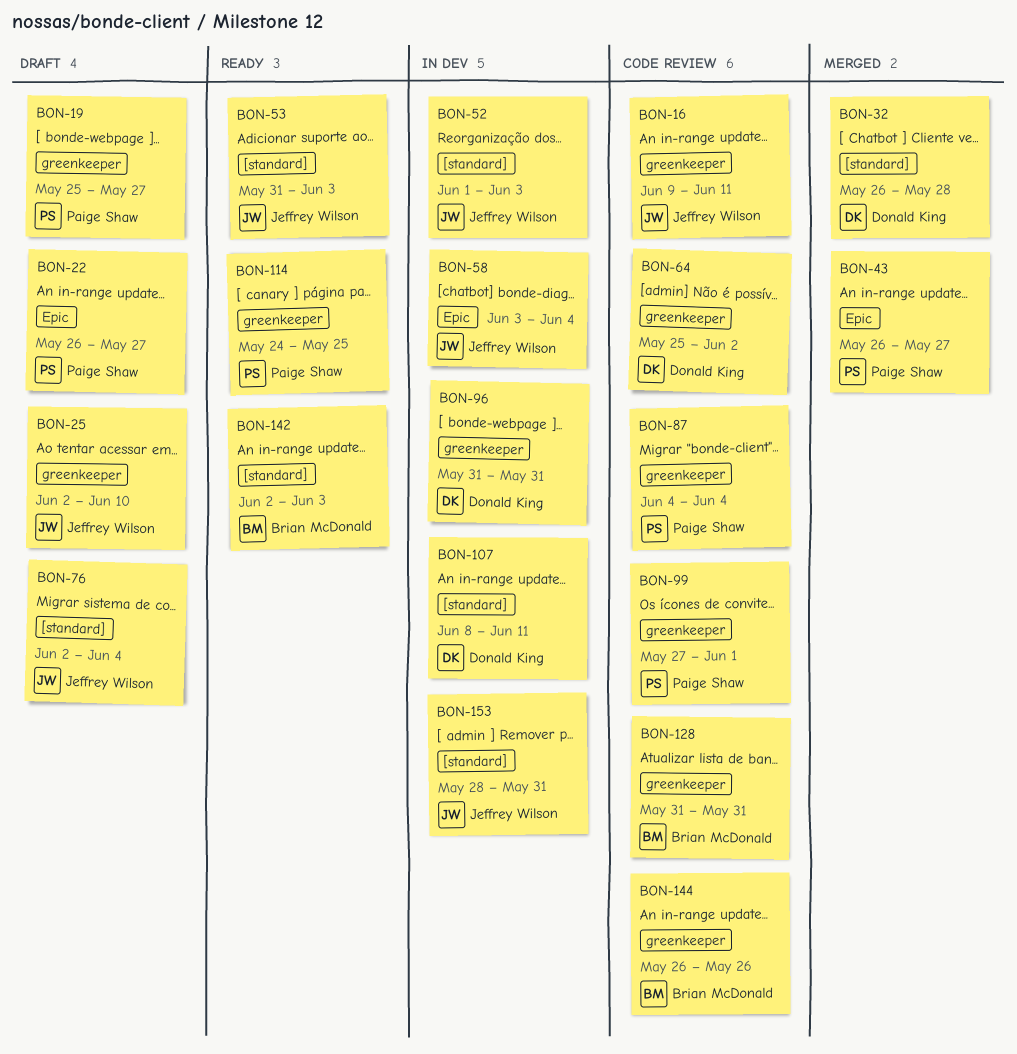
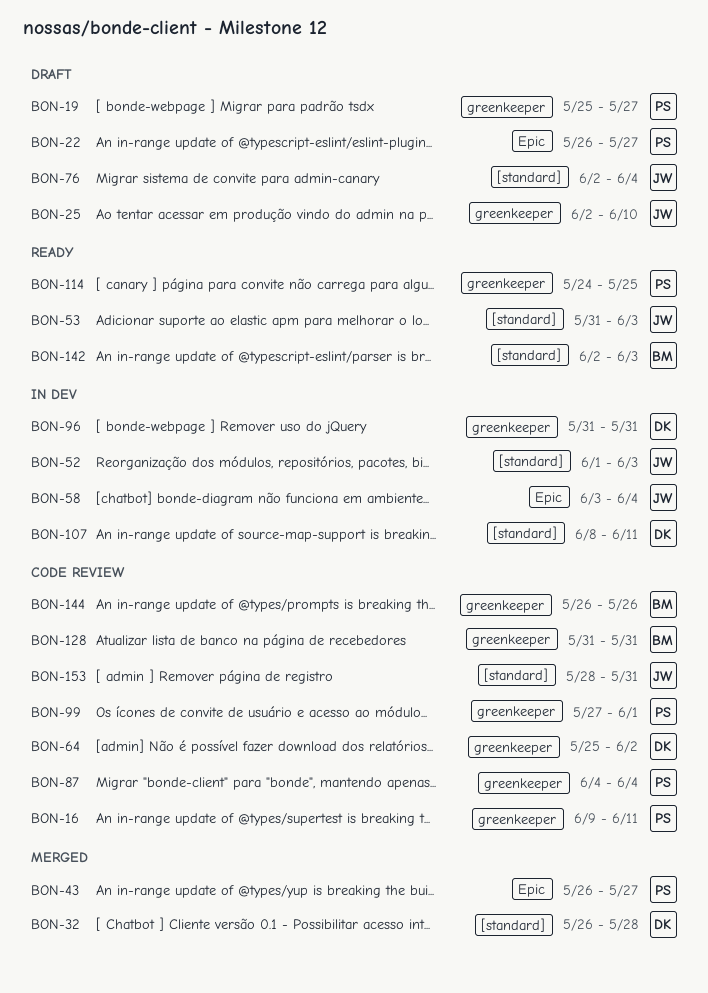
BON-16, owner: Jeffrey Wilson -> Paige Shaw
BON-153, status: In dev -> Code review

